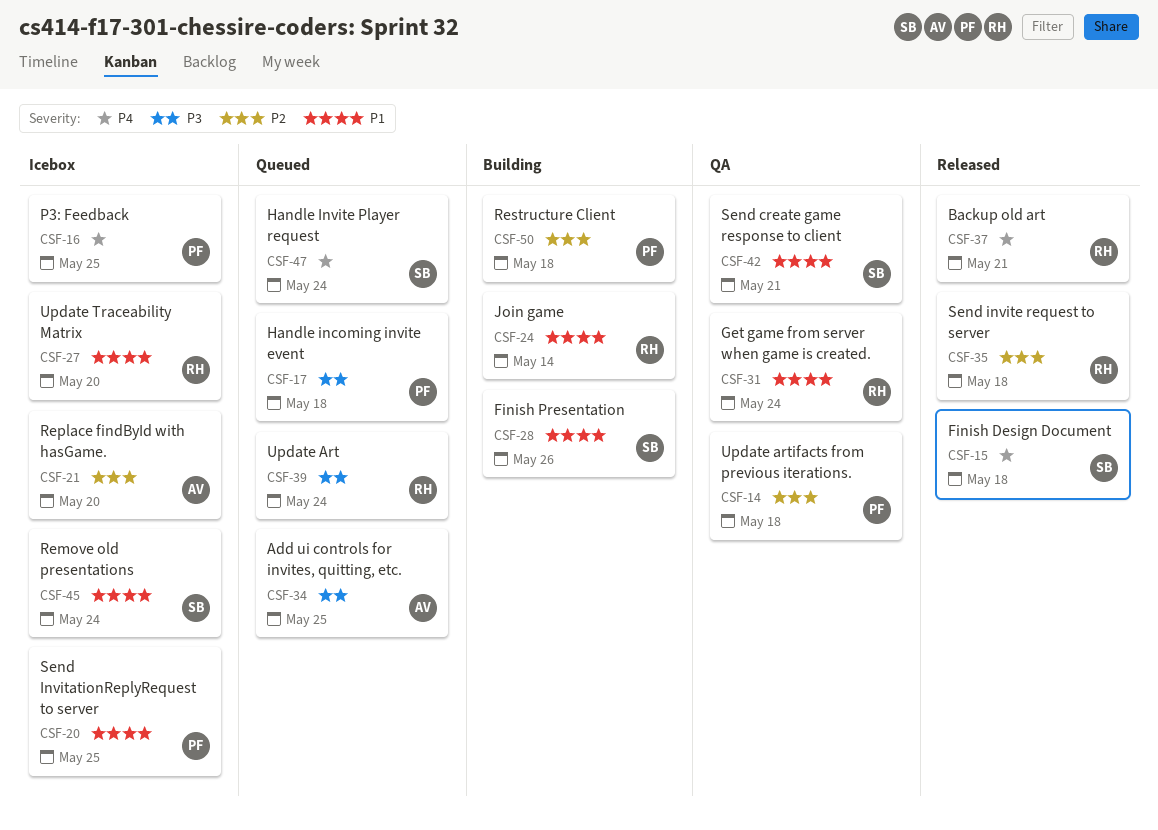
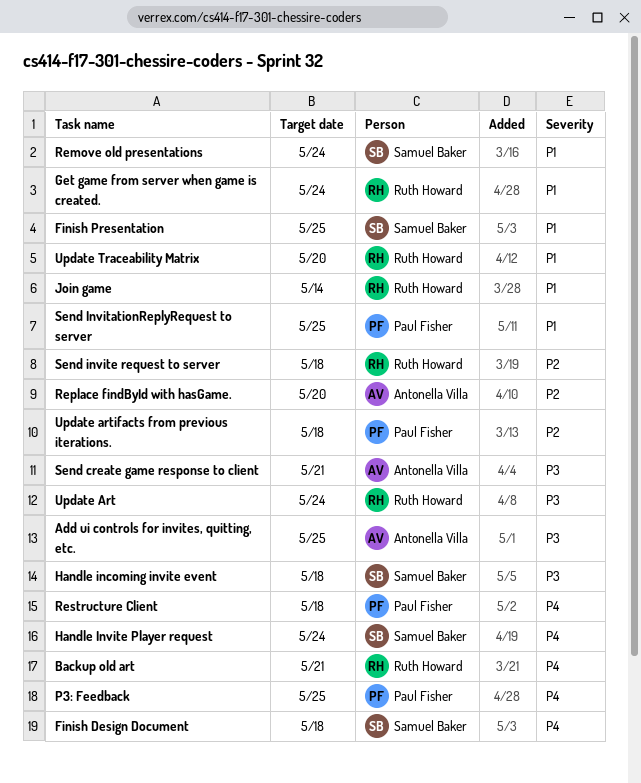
Finish Presentation, due: May 26 -> May 25
Handle incoming invite event, owner: Paul Fisher -> Samuel Baker
Restructure Client, priority: P2 -> P4
Send create game response to client, owner: Samuel Baker -> Antonella Villa
Send create game response to client, priority: P1 -> P3

